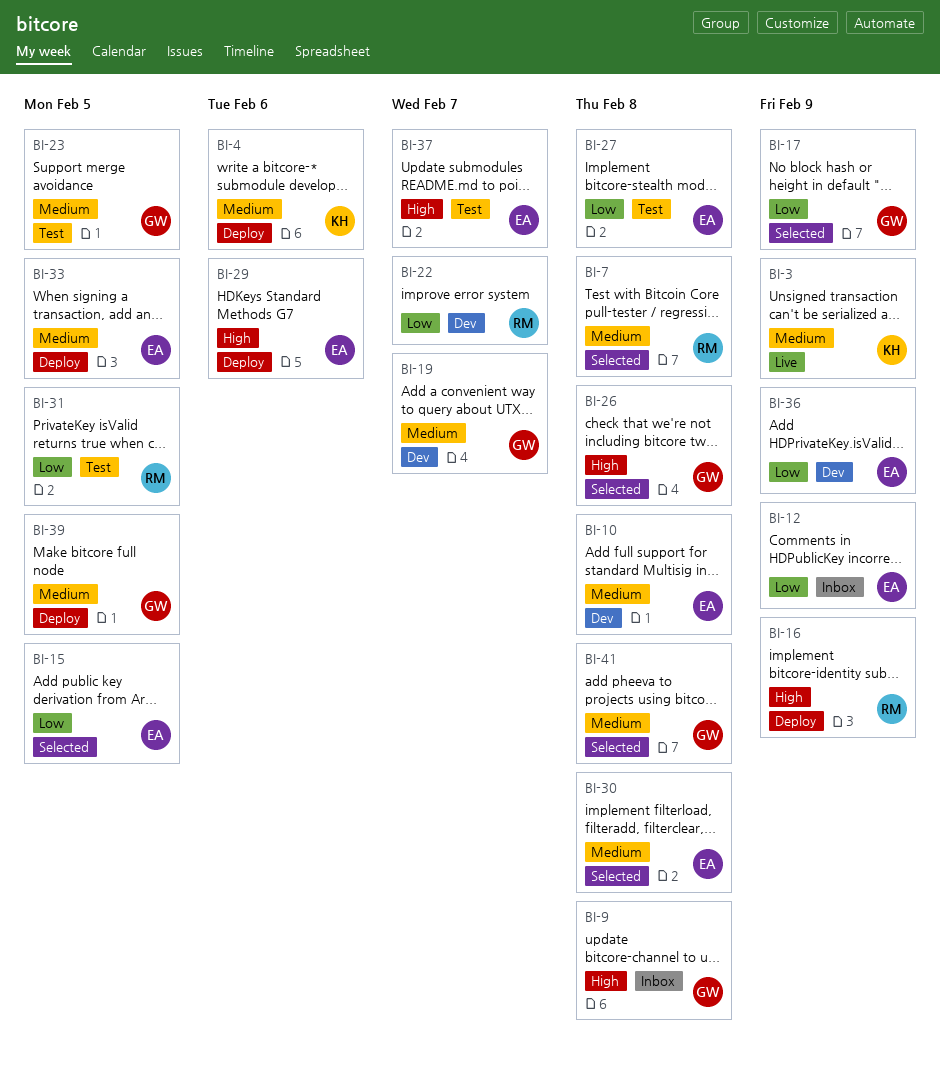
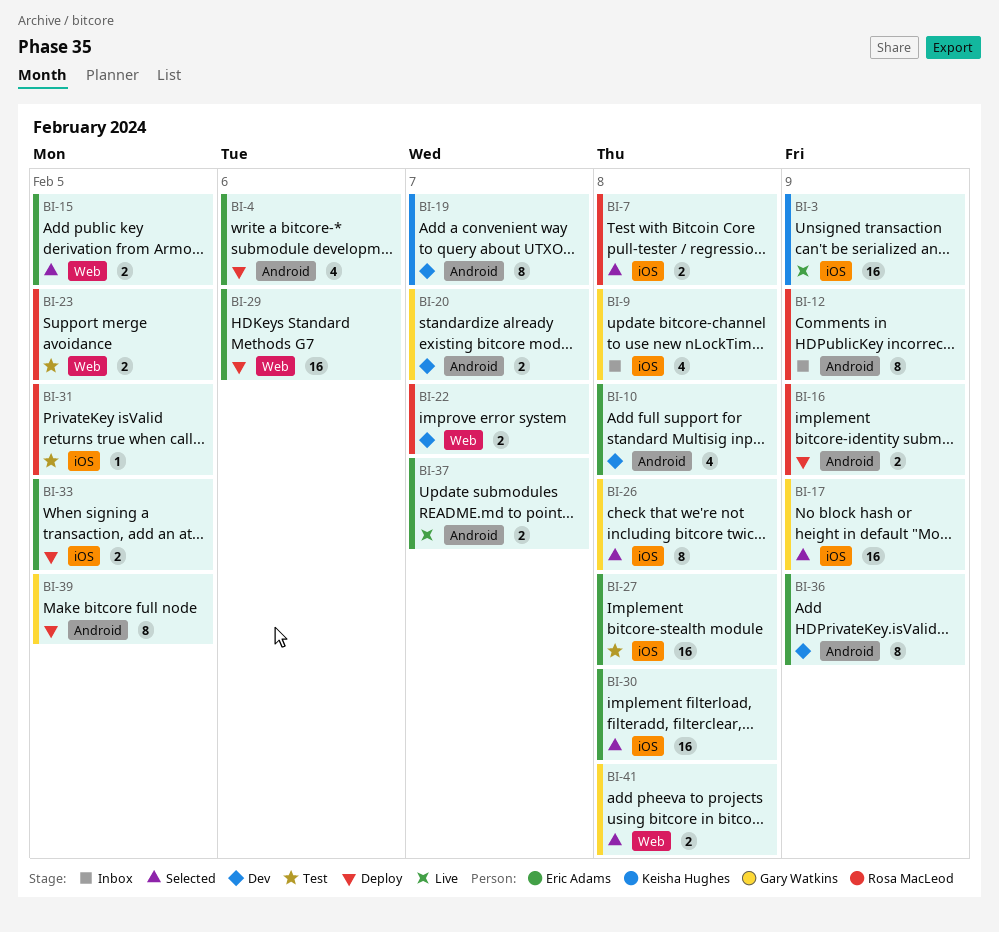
BI-4, owner: Keisha Hughes -> Eric Adams
BI-12, owner: Eric Adams -> Rosa MacLeod
BI-19, owner: Gary Watkins -> Keisha Hughes
BI-20: none -> present
BI-23, owner: Gary Watkins -> Rosa MacLeod
BI-37, status: Test -> Live

